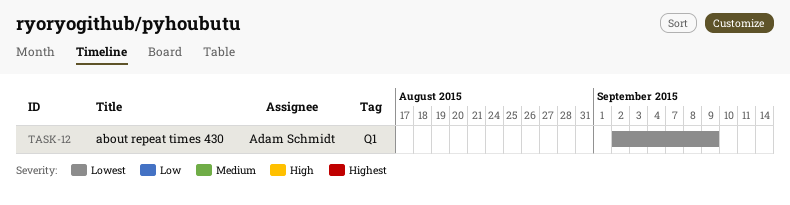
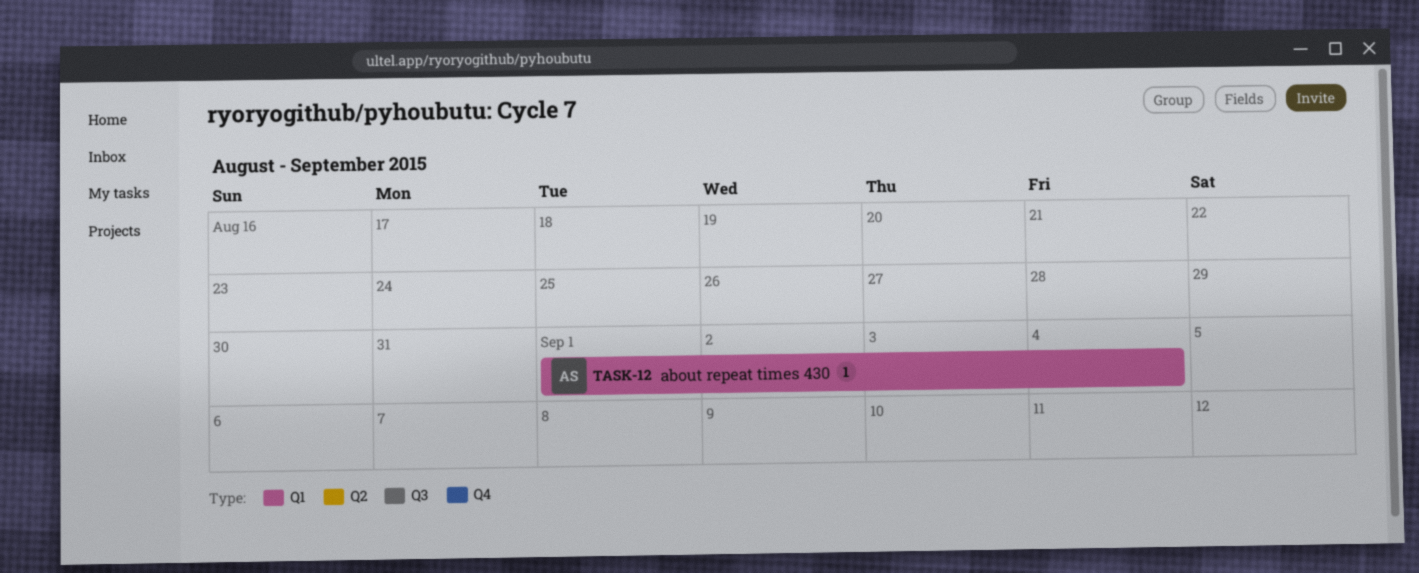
TASK-12, start: Sep 2 -> Sep 1
TASK-12, due: Sep 9 -> Sep 4

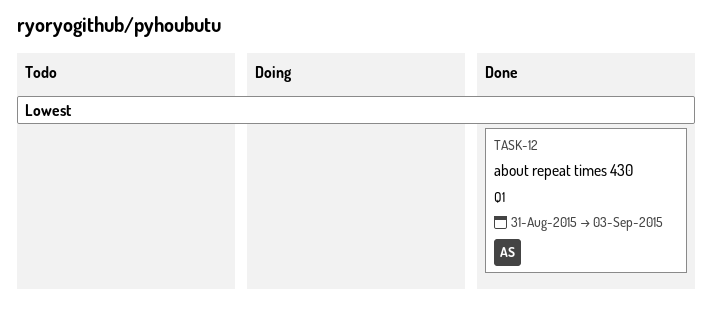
TASK-12, start: Sep 1 -> Aug 31
TASK-12, due: Sep 4 -> Sep 3

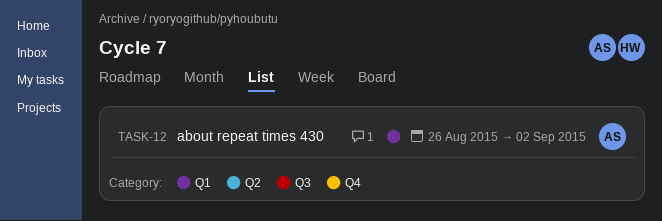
TASK-12, start: Aug 31 -> Aug 26
TASK-12, due: Sep 3 -> Sep 2

